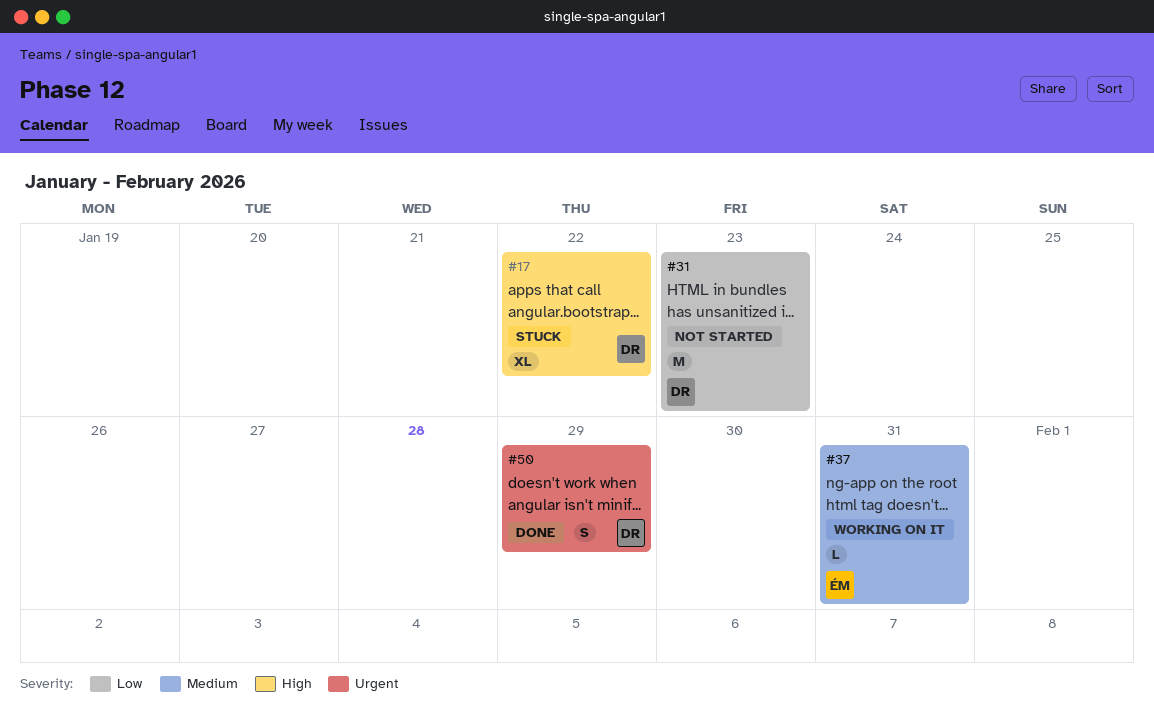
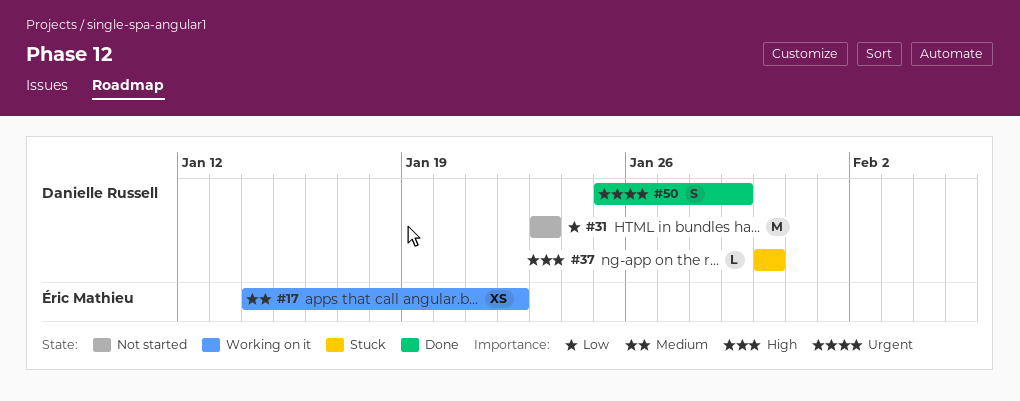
#17, status: Stuck -> Working on it
#17, owner: Danielle Russell -> Éric Mathieu
#17, priority: High -> Medium
#17, estimate: XL -> XS
#37, status: Working on it -> Stuck
#37, owner: Éric Mathieu -> Danielle Russell
#37, priority: Medium -> High
#37, due: Jan 31 -> Jan 30

